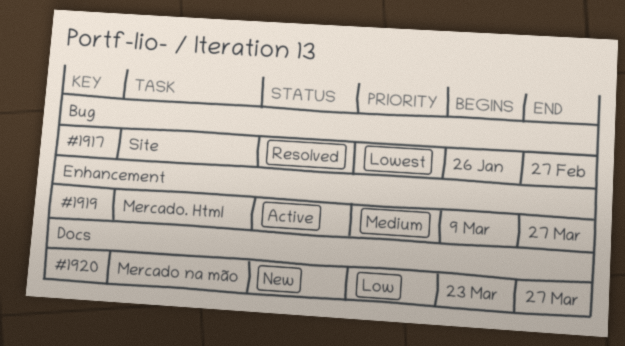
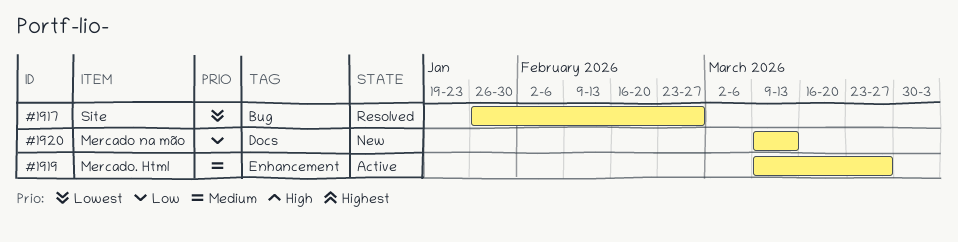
#1920, start: Mar 23 -> Mar 9
#1920, due: Mar 27 -> Mar 13

